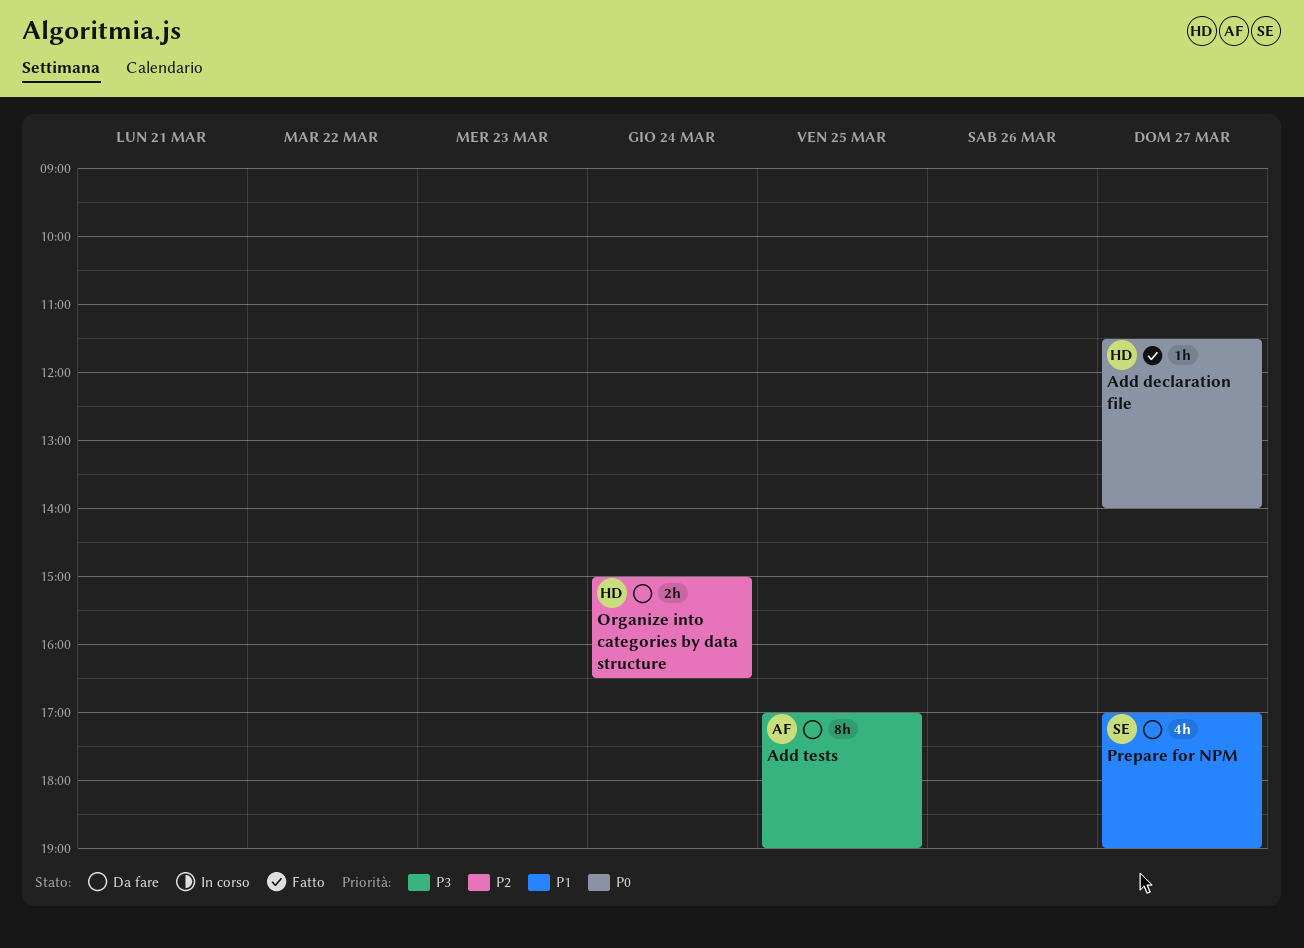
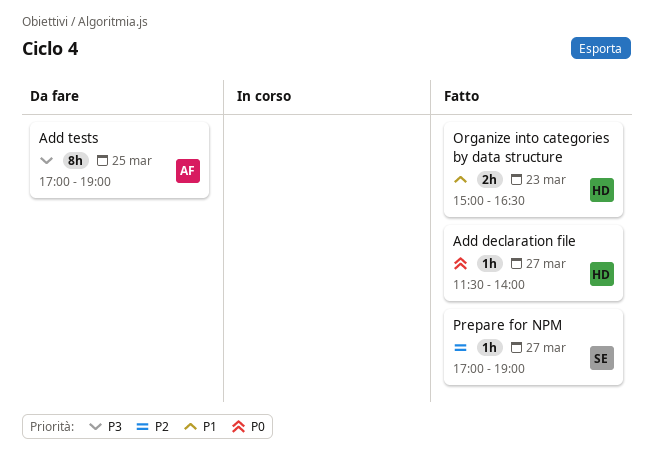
Organize into categories by data structure, status: Da fare -> Fatto
Organize into categories by data structure, priority: P2 -> P1
Organize into categories by data structure, day: Mar 24 -> Mar 23
Prepare for NPM, status: Da fare -> Fatto
Prepare for NPM, priority: P1 -> P2
Prepare for NPM, estimate: 4h -> 1h

